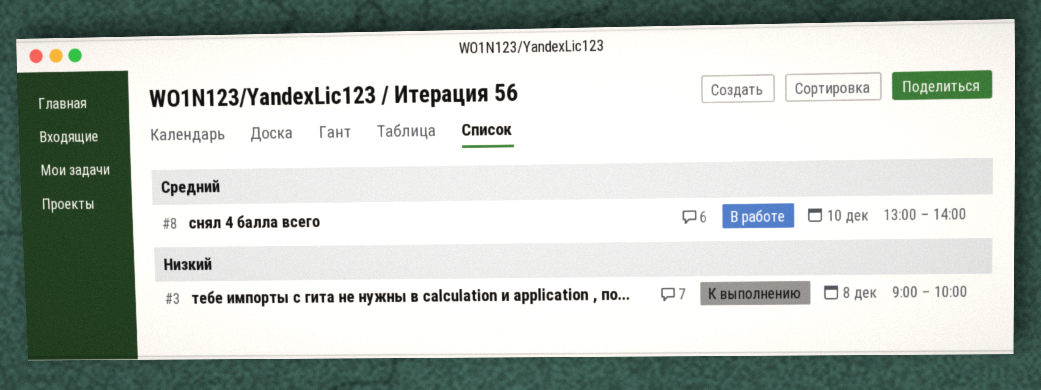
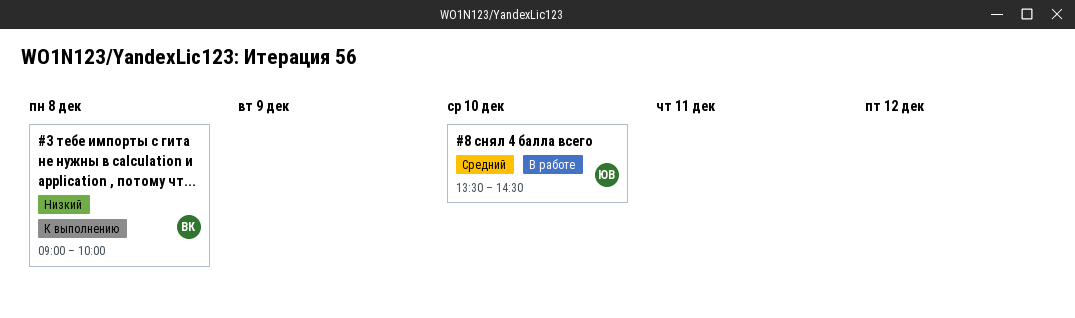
#8, begins: 13:00 -> 13:30
#8, ends: 14:00 -> 14:30

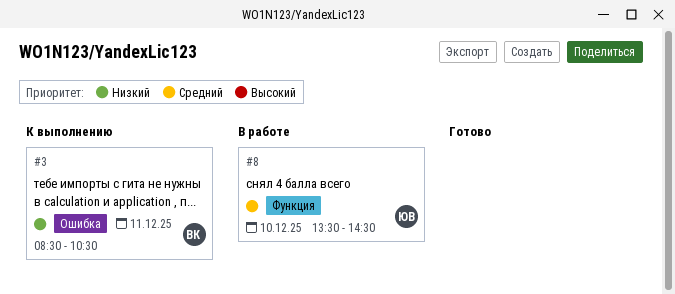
#3, day: Dec 8 -> Dec 11
#3, begins: 09:00 -> 08:30
#3, ends: 10:00 -> 10:30

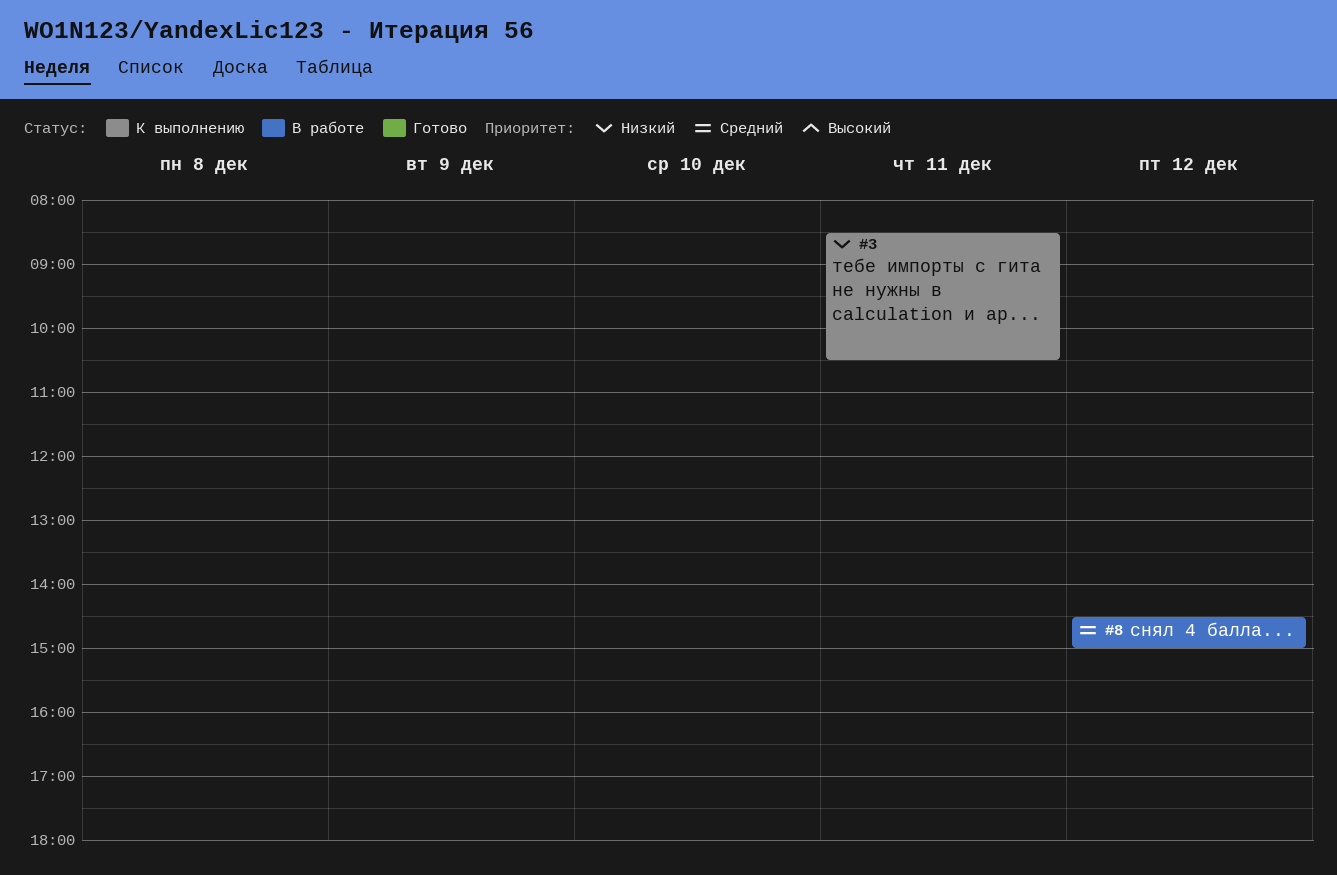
#8, day: Dec 10 -> Dec 12
#8, begins: 13:30 -> 14:30
#8, ends: 14:30 -> 15:00

